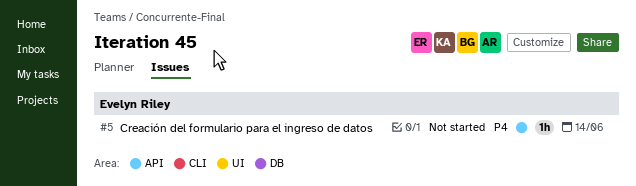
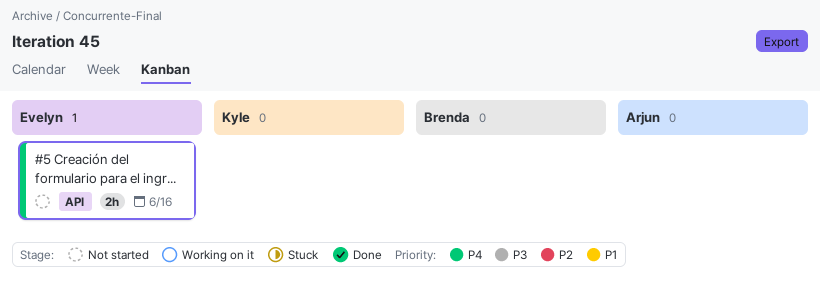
#5, estimate: 1h -> 2h
#5, due: Jun 14 -> Jun 16

